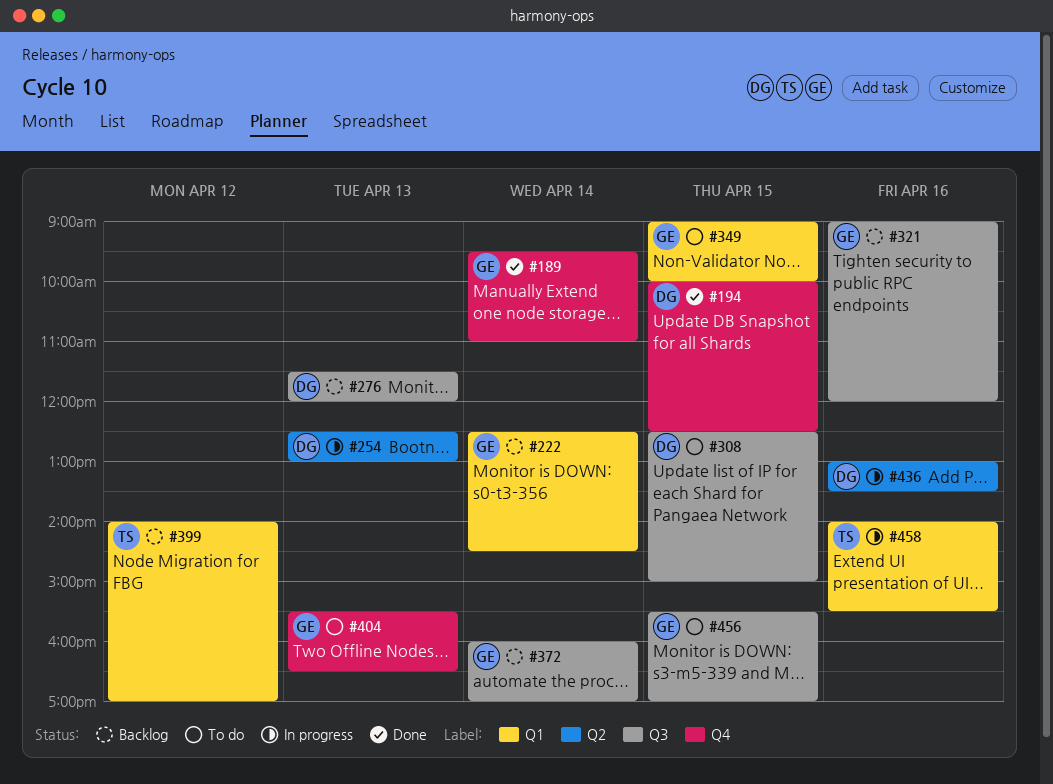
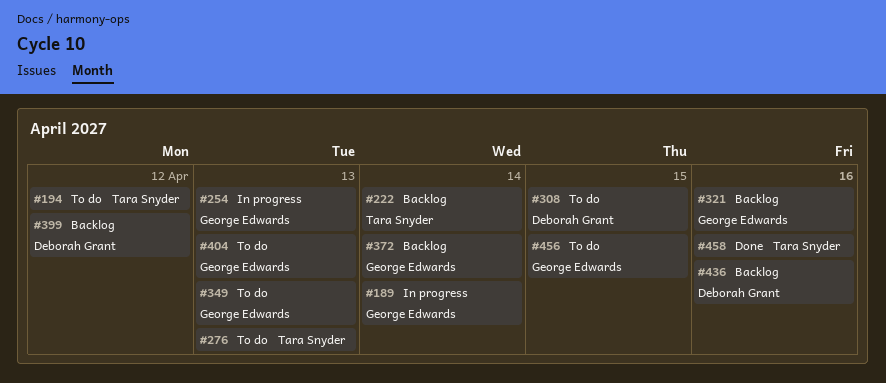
#189, status: Done -> In progress
#194, status: Done -> To do
#194, owner: Deborah Grant -> Tara Snyder
#194, day: Apr 15 -> Apr 12
#222, owner: George Edwards -> Tara Snyder
#254, owner: Deborah Grant -> George Edwards
#276, status: Backlog -> To do
#276, owner: Deborah Grant -> Tara Snyder
#349, day: Apr 15 -> Apr 13
#399, owner: Tara Snyder -> Deborah Grant
#436, status: In progress -> Backlog
#458, status: In progress -> Done

